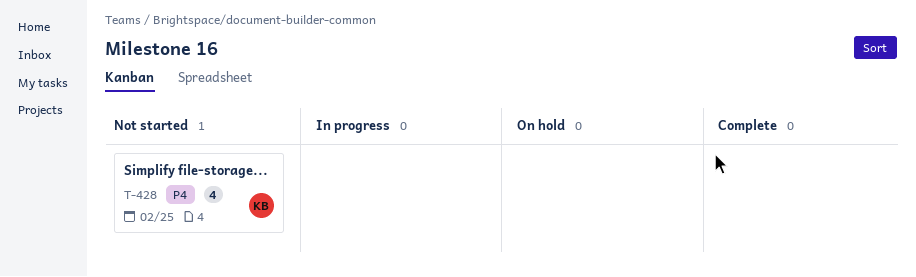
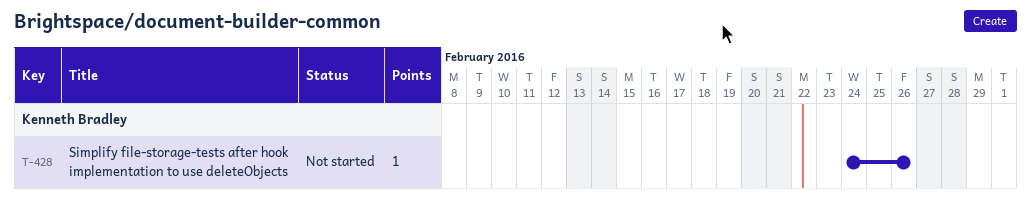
T-428, estimate: 4 -> 1
T-428, due: Feb 25 -> Feb 26

